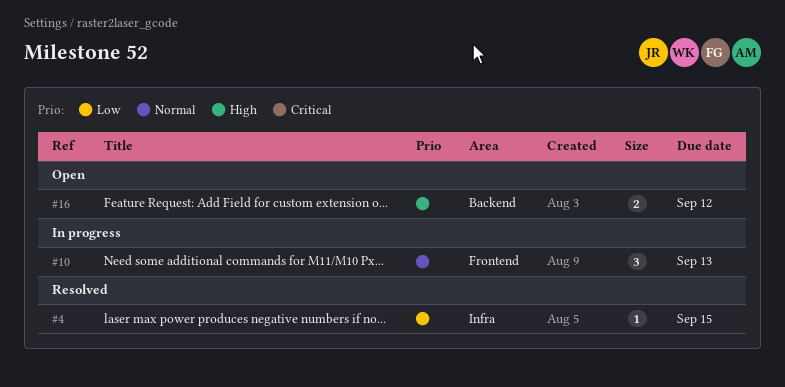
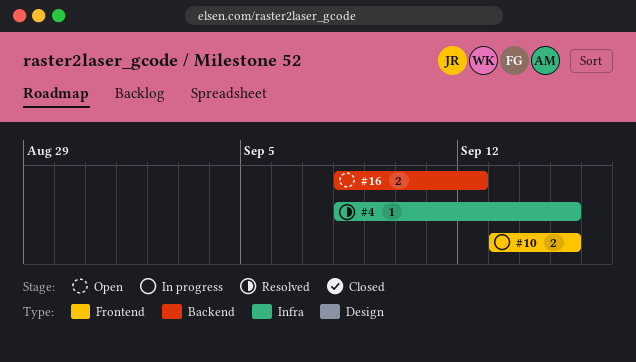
#10, estimate: 3 -> 2
#10, due: Sep 13 -> Sep 15

